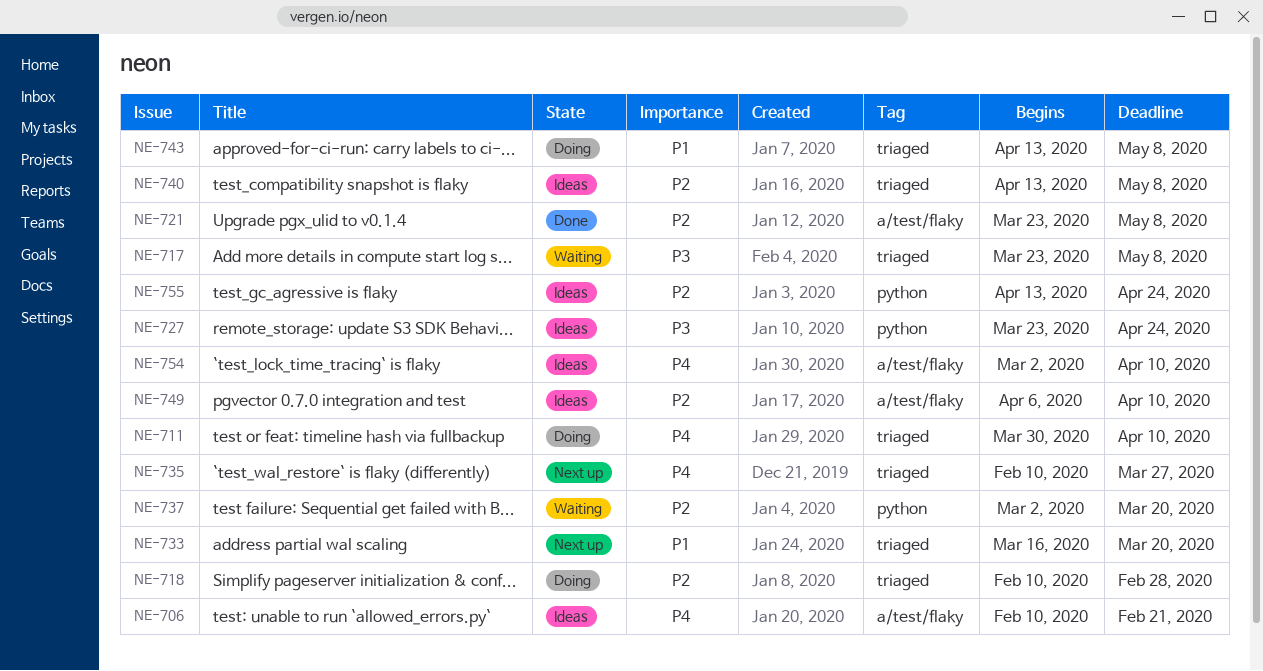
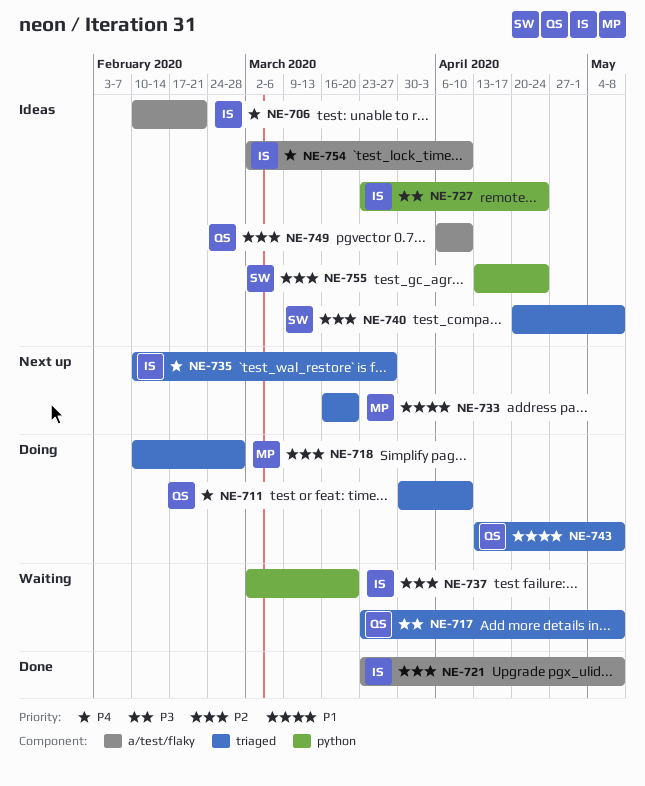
NE-740, start: Apr 13 -> Apr 20

